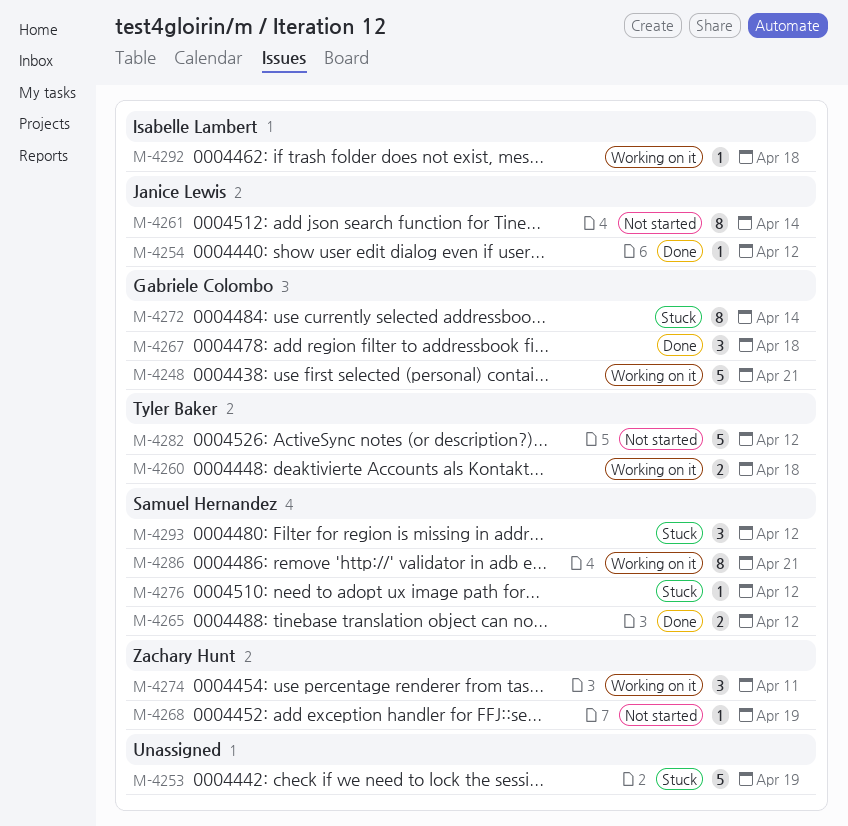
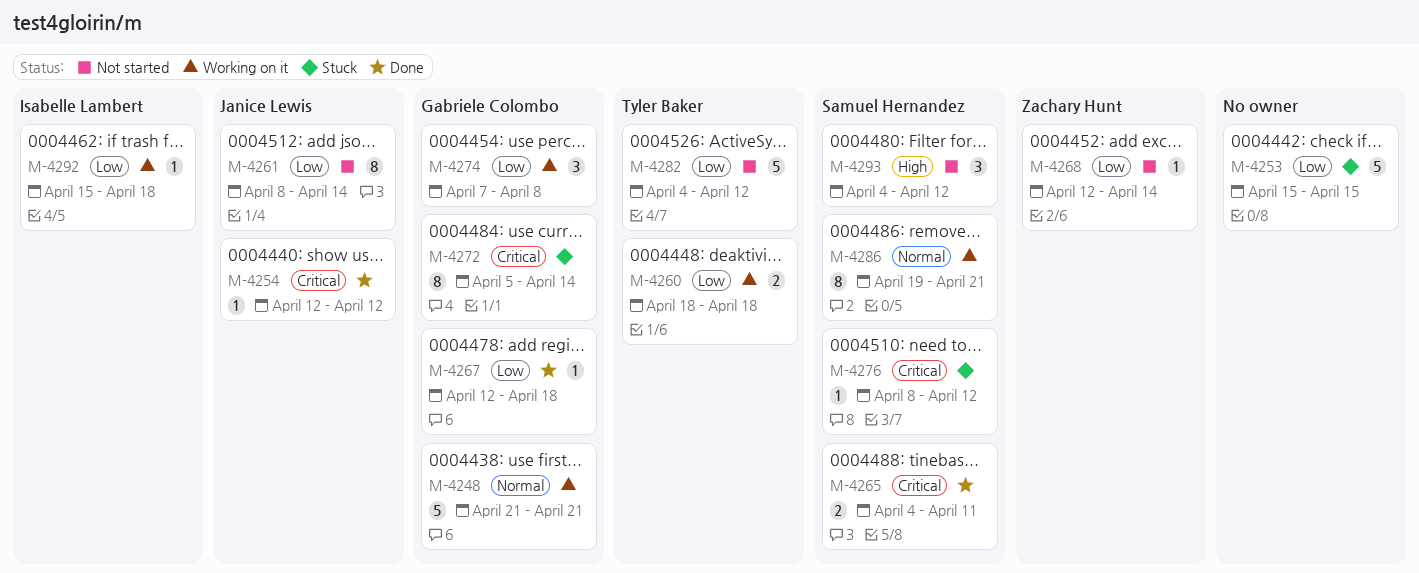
M-4253, due: Apr 19 -> Apr 15
M-4265, due: Apr 12 -> Apr 11
M-4267, estimate: 3 -> 1
M-4268, due: Apr 19 -> Apr 14
M-4274, owner: Zachary Hunt -> Gabriele Colombo
M-4274, due: Apr 11 -> Apr 8
M-4293, status: Stuck -> Not started

